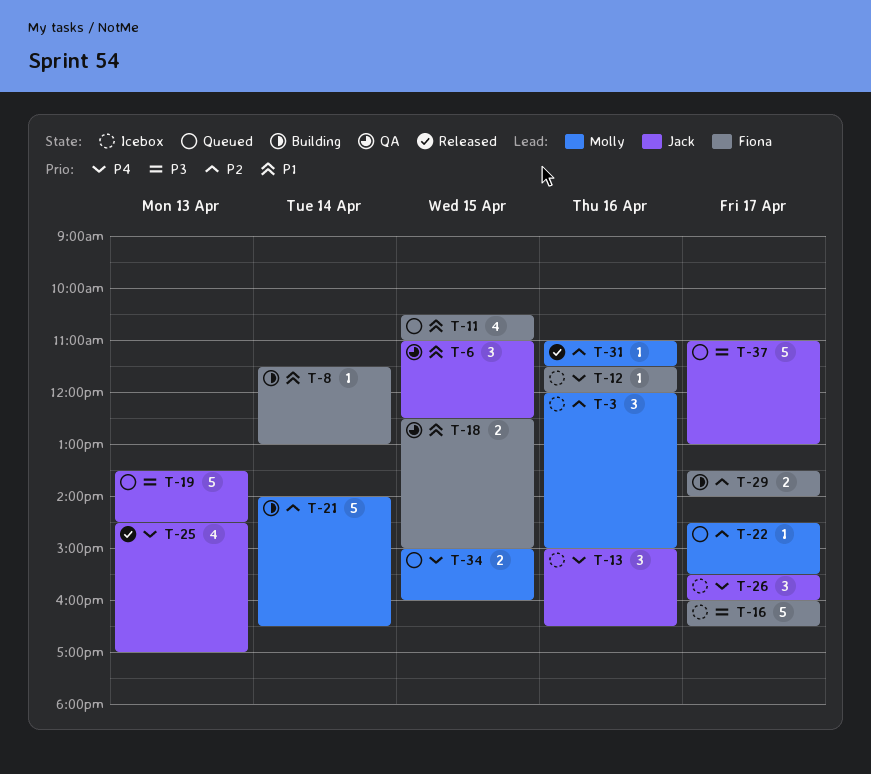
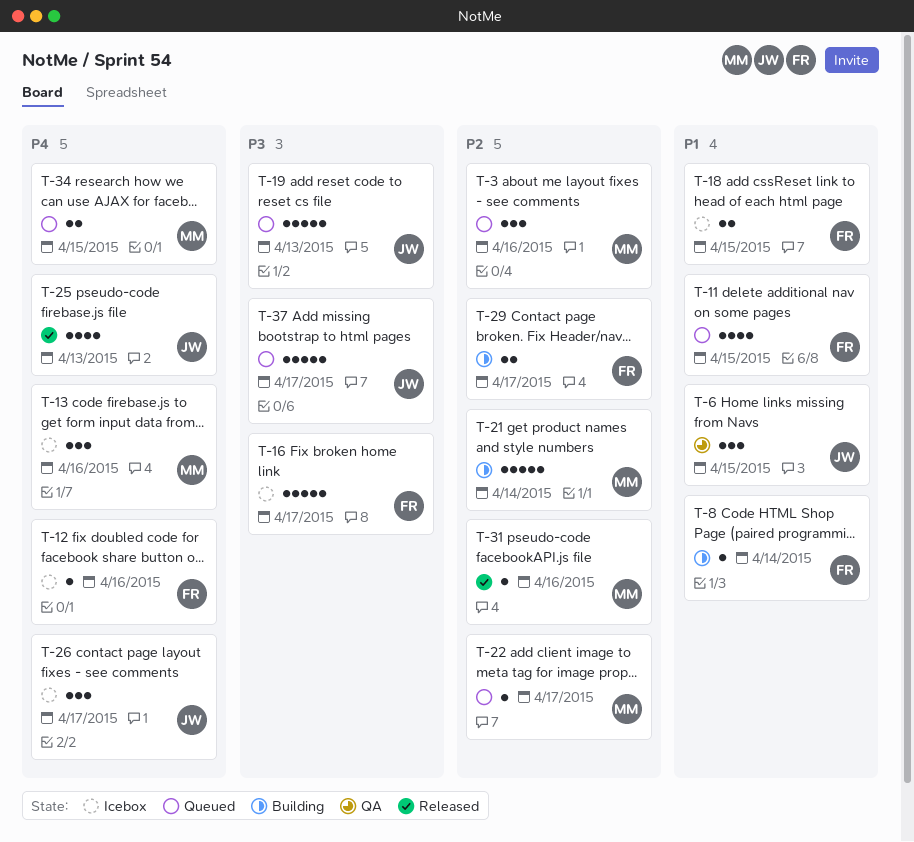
T-3, status: Icebox -> Queued
T-13, owner: Jack -> Molly
T-18, status: QA -> Icebox

